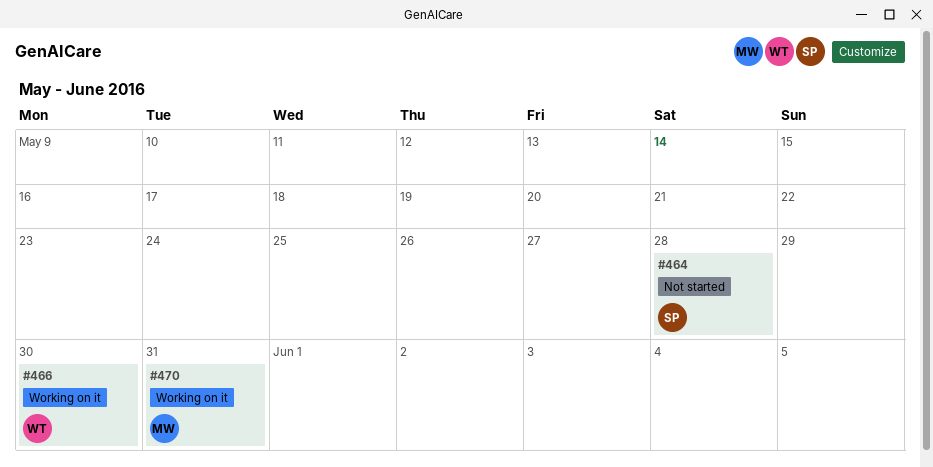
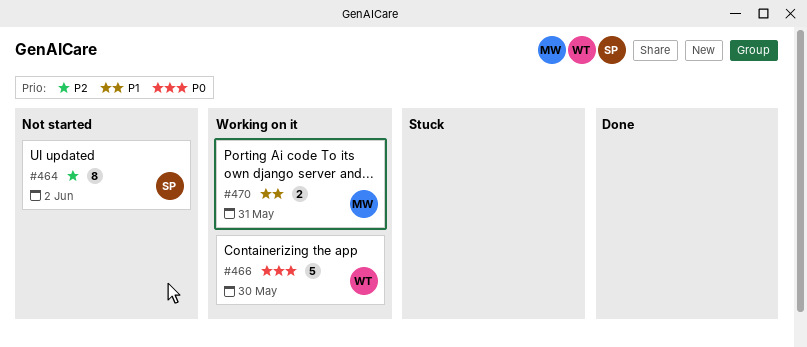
#464, due: May 28 -> Jun 2

